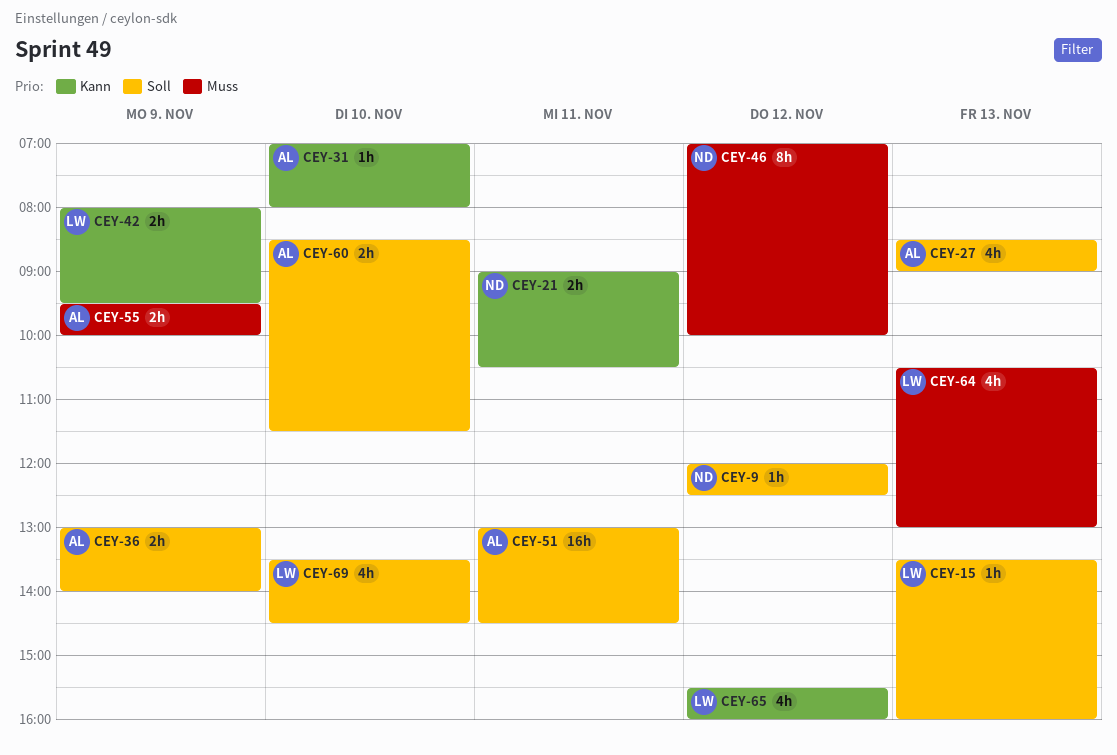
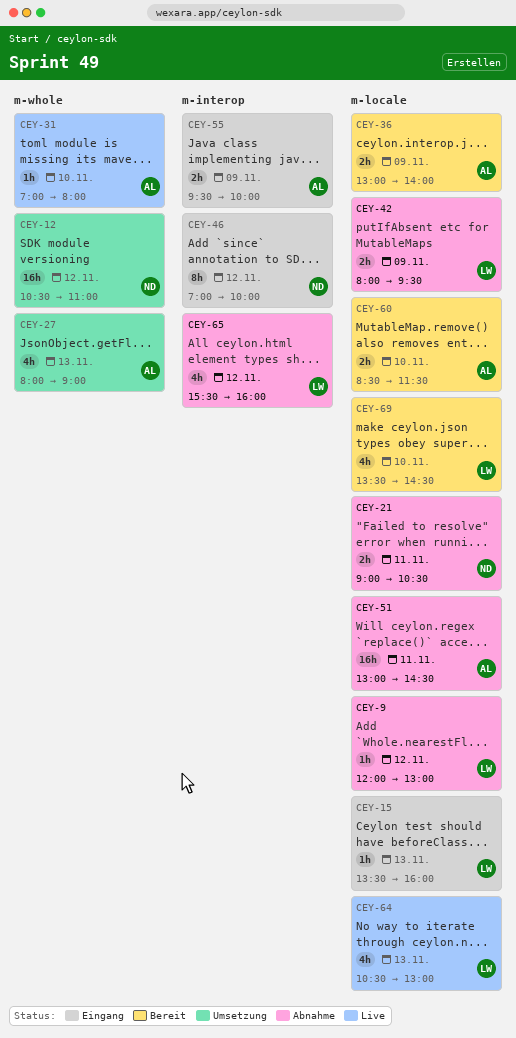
CEY-9, owner: ND -> LW
CEY-9, ends: 12:30 -> 13:00
CEY-12: none -> present
CEY-27, begins: 08:30 -> 08:00

